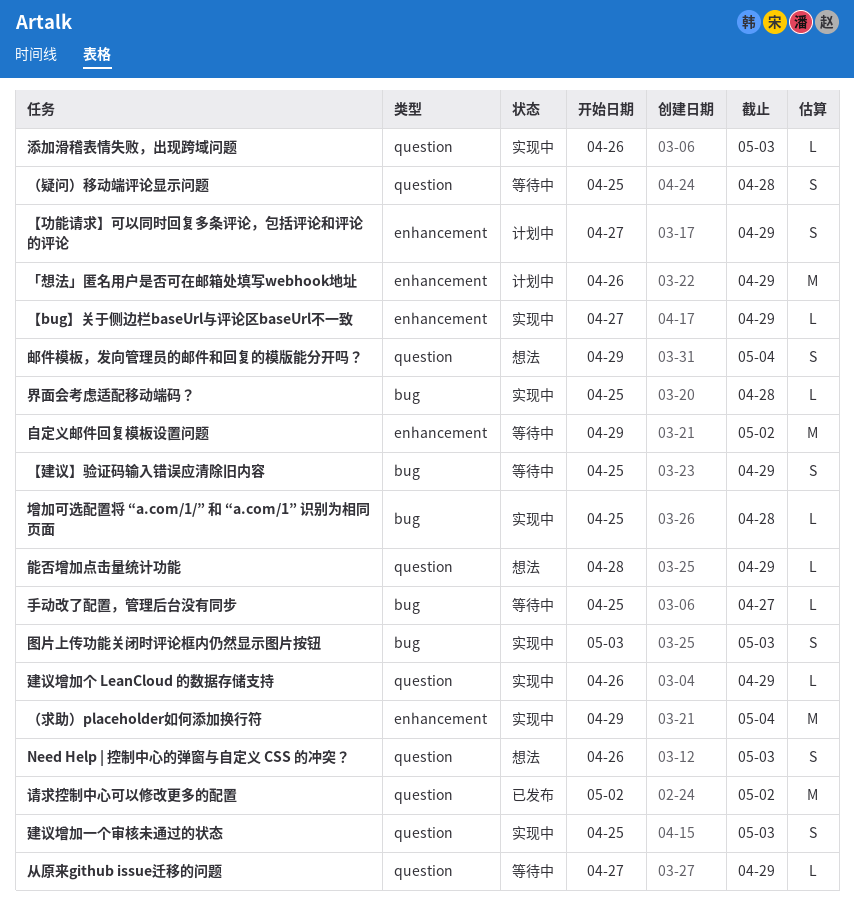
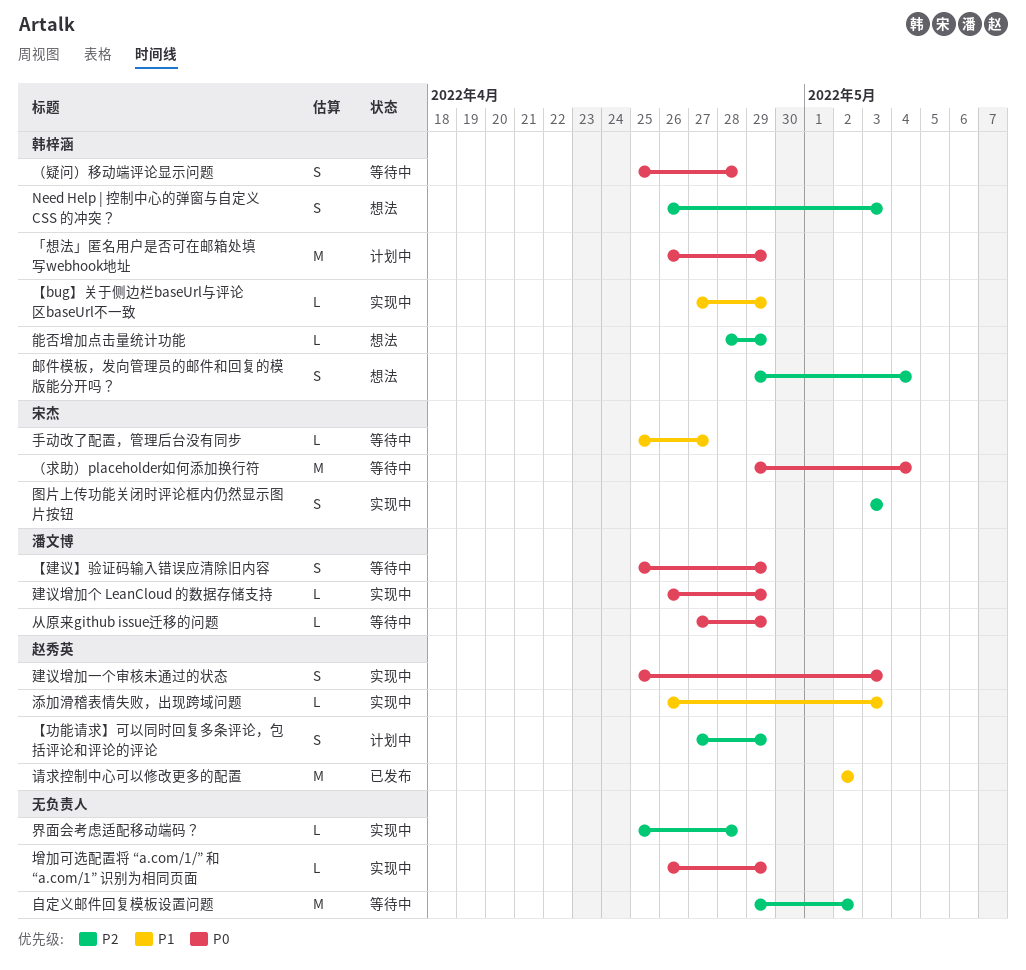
增加可选配置将 “a.com/1/” 和 “a.com/1” 识别为相同页面, start: Apr 25 -> Apr 26
增加可选配置将 “a.com/1/” 和 “a.com/1” 识别为相同页面, due: Apr 28 -> Apr 29
（求助）placeholder如何添加换行符, status: 实现中 -> 等待中

